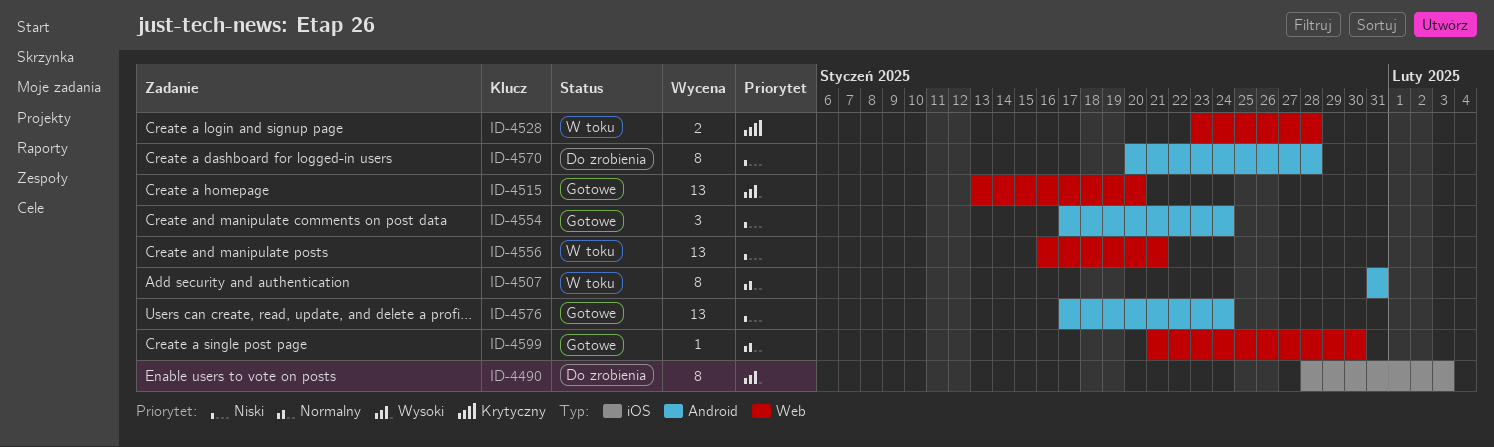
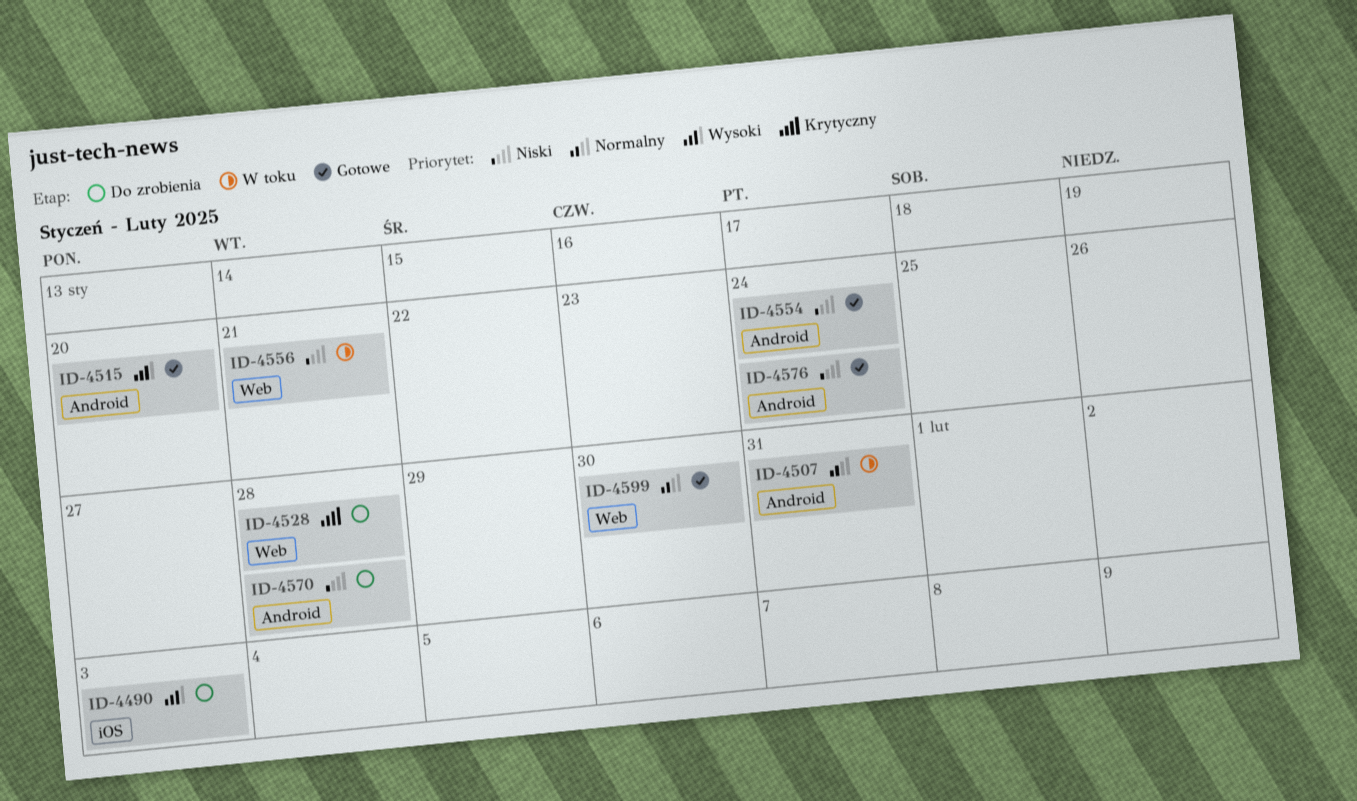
ID-4515, label: Web -> Android
ID-4528, status: W toku -> Do zrobienia

